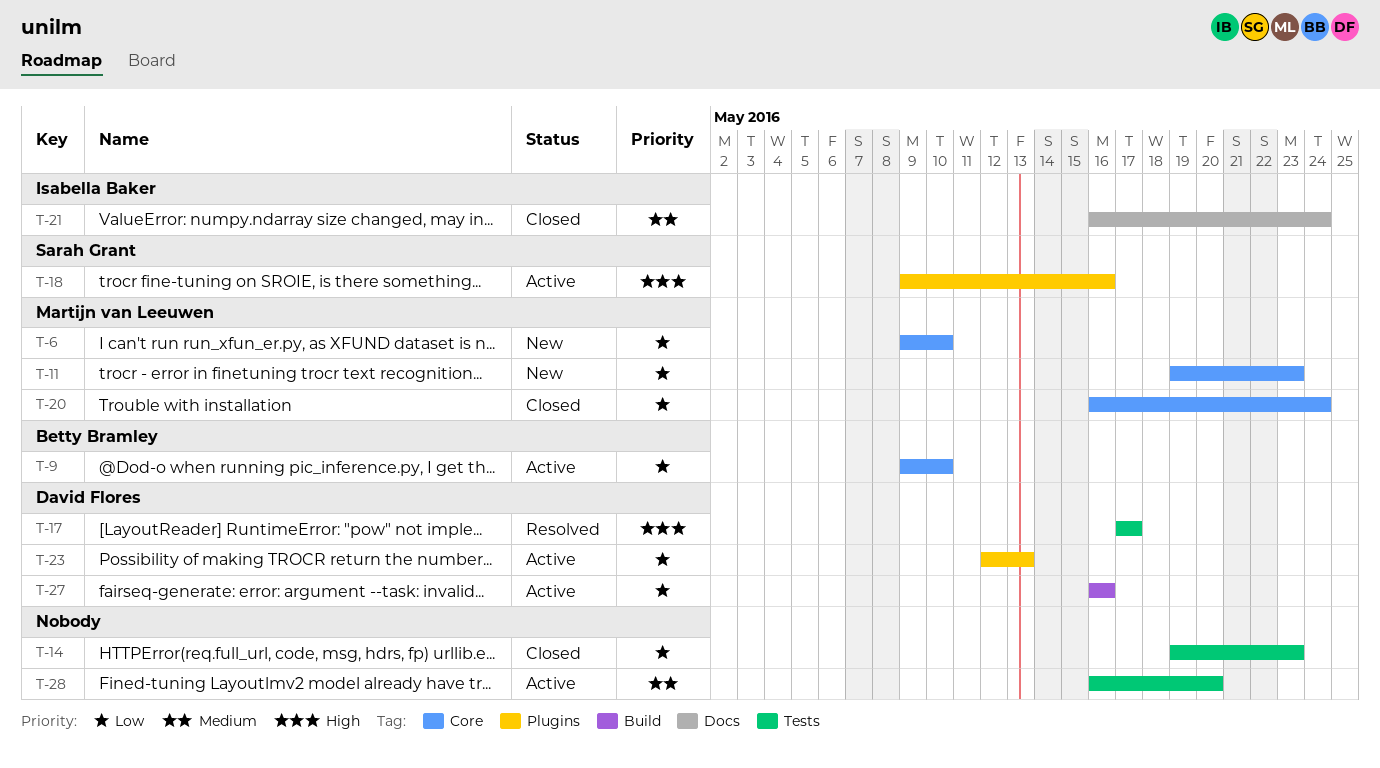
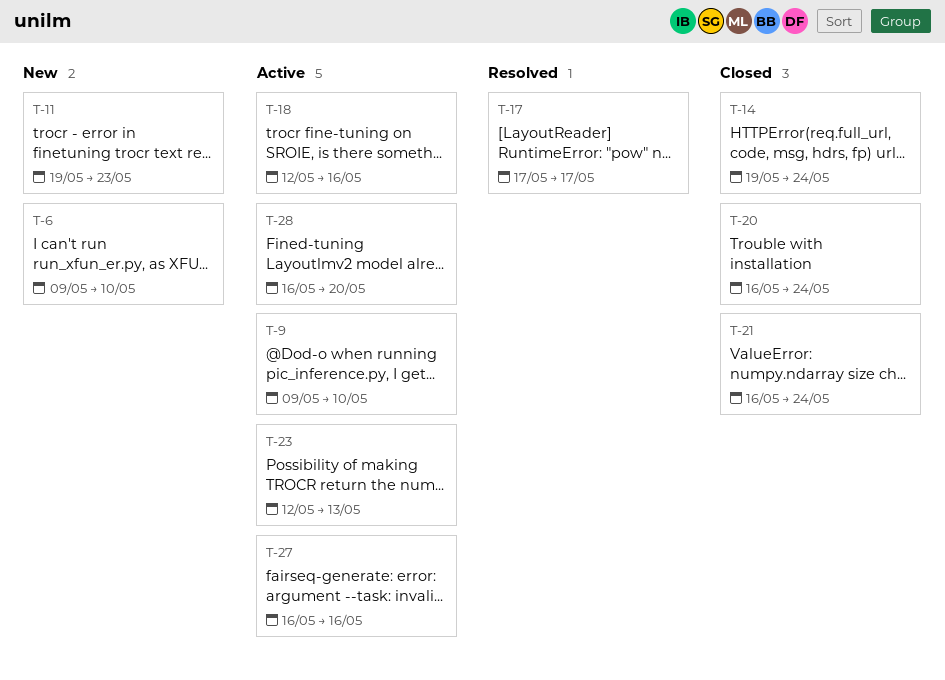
T-14, due: May 23 -> May 24
T-18, start: May 9 -> May 12

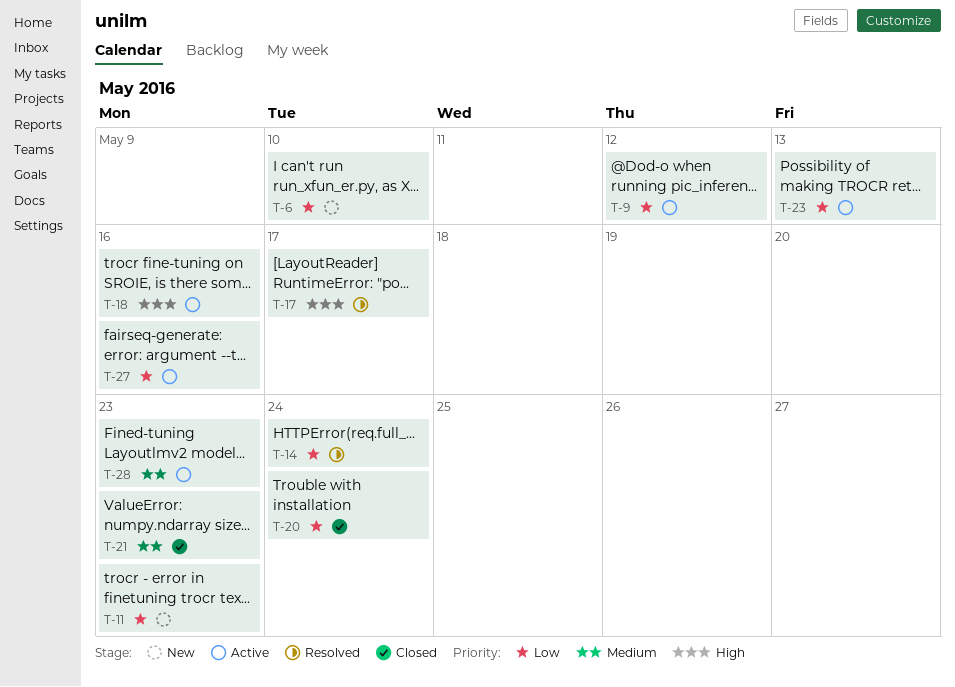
T-9, due: May 10 -> May 12
T-14, status: Closed -> Resolved
T-21, due: May 24 -> May 23
T-28, due: May 20 -> May 23

